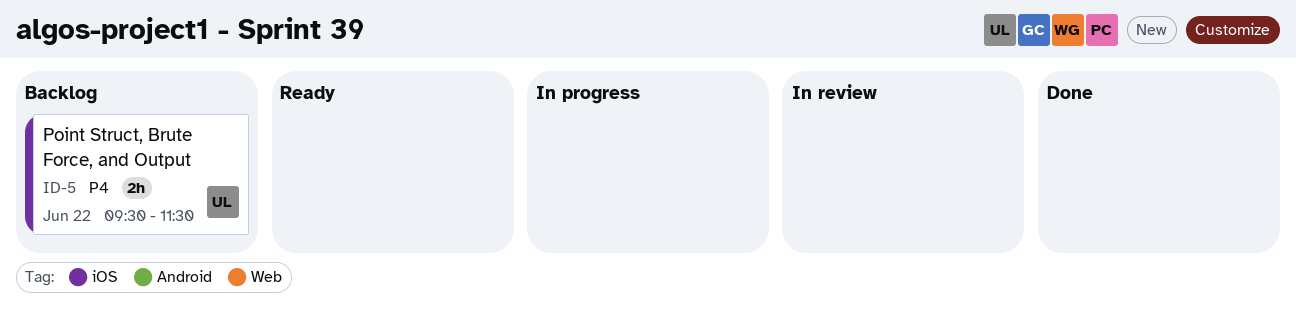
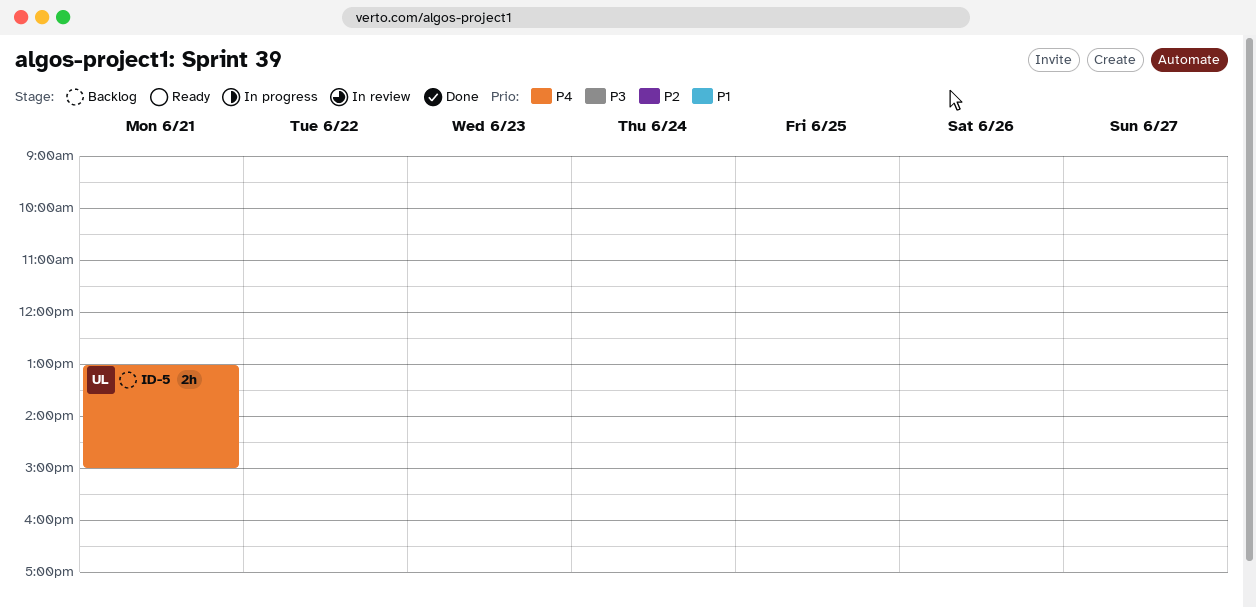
ID-5, day: Jun 22 -> Jun 21
ID-5, begins: 09:30 -> 13:00
ID-5, ends: 11:30 -> 15:00

